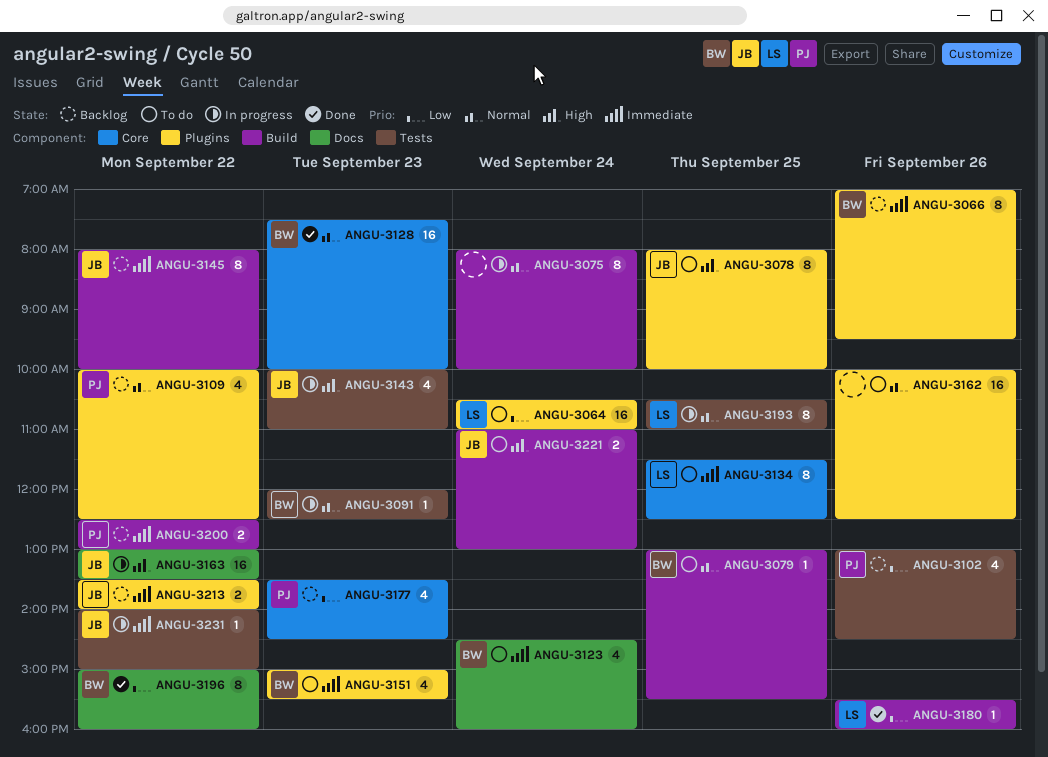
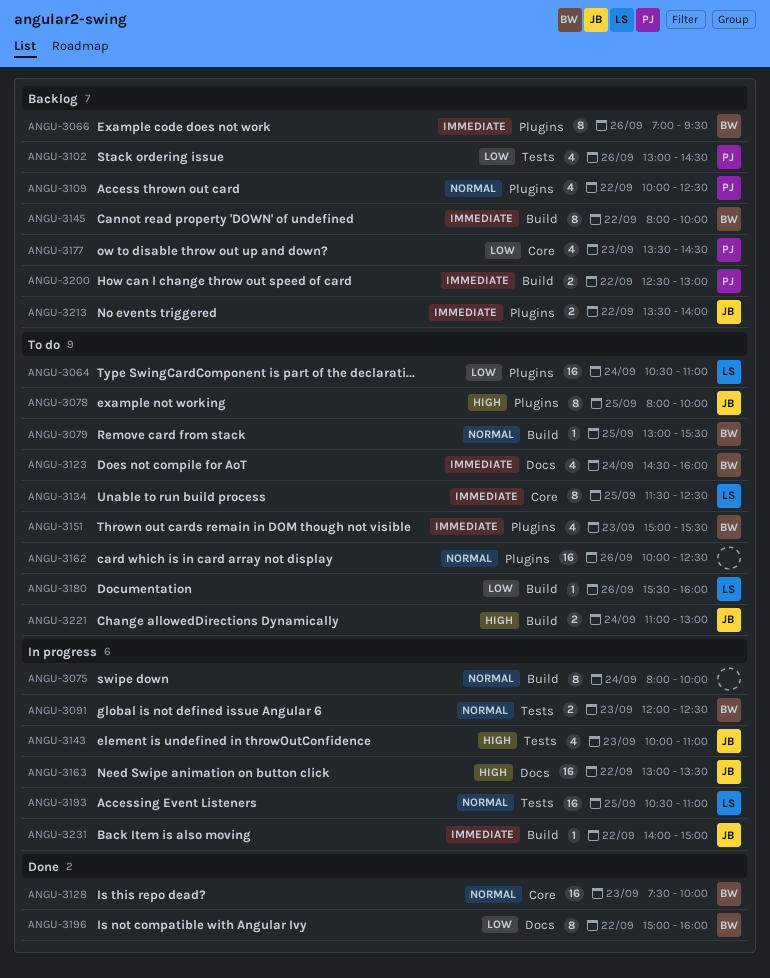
ANGU-3091, estimate: 1 -> 2
ANGU-3145, owner: JB -> BW
ANGU-3180, status: Done -> To do
ANGU-3193, estimate: 8 -> 16
ANGU-3231, label: Tests -> Build

